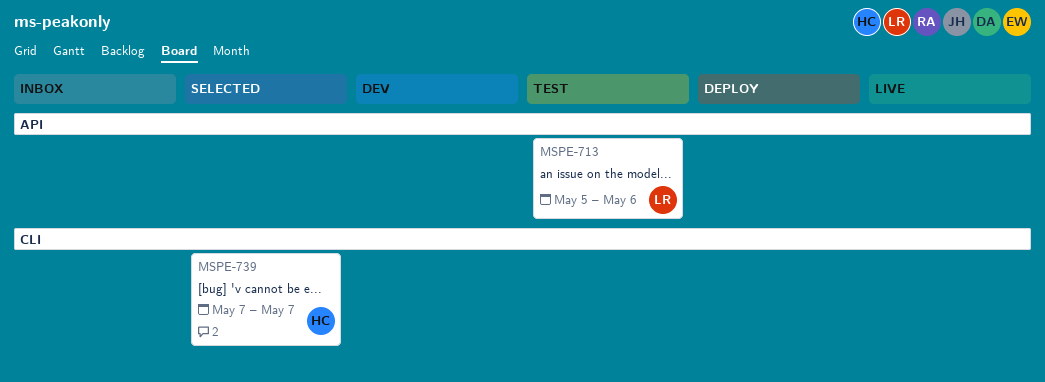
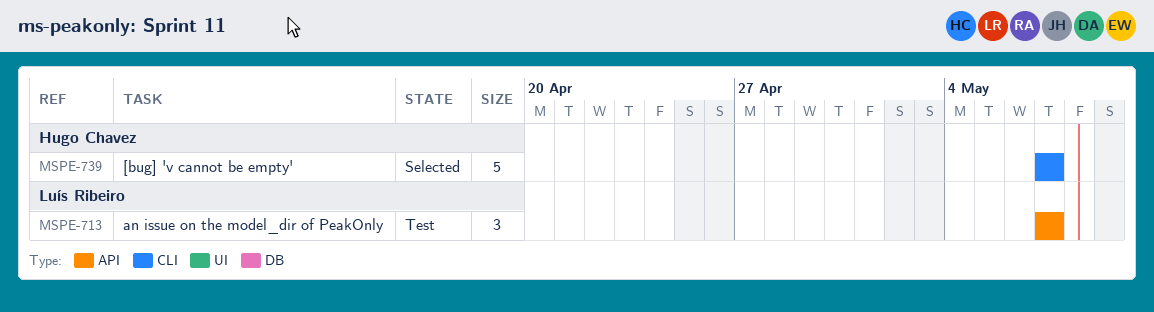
MSPE-713, start: May 5 -> May 7
MSPE-713, due: May 6 -> May 7

